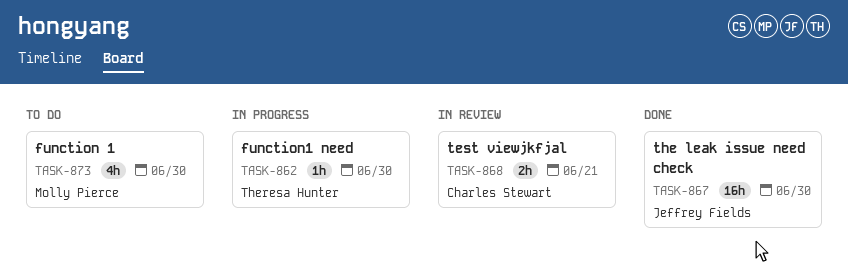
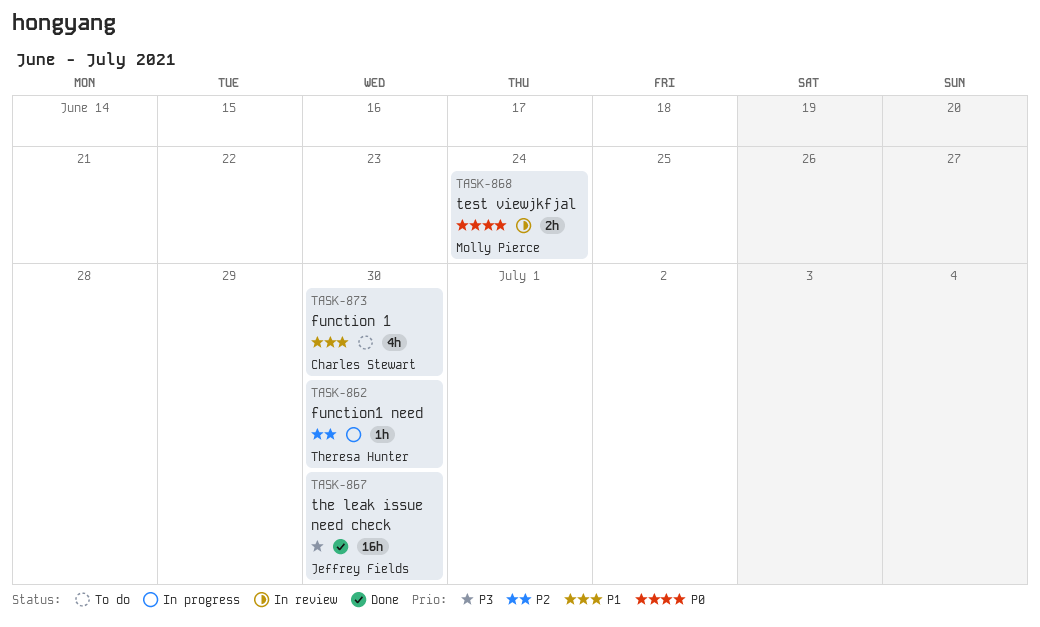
TASK-868, owner: Charles Stewart -> Molly Pierce
TASK-868, due: Jun 21 -> Jun 24
TASK-873, owner: Molly Pierce -> Charles Stewart

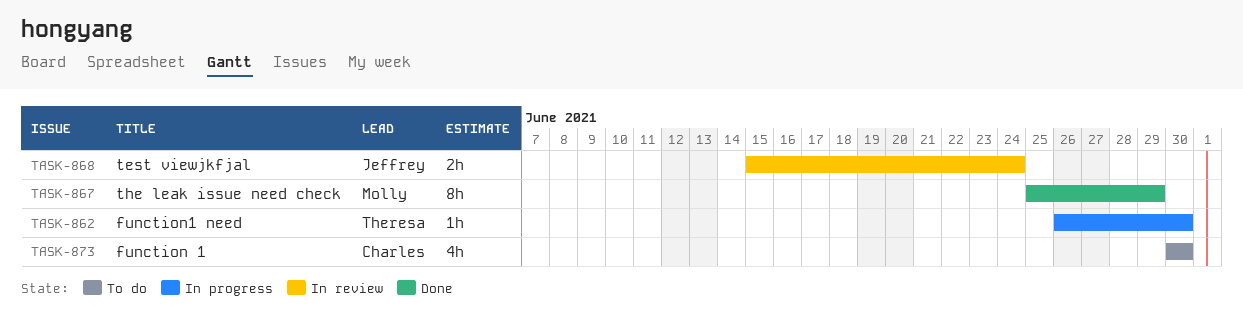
TASK-867, owner: Jeffrey Fields -> Molly Pierce
TASK-867, estimate: 16h -> 8h
TASK-867, due: Jun 30 -> Jun 29
TASK-868, owner: Molly Pierce -> Jeffrey Fields

